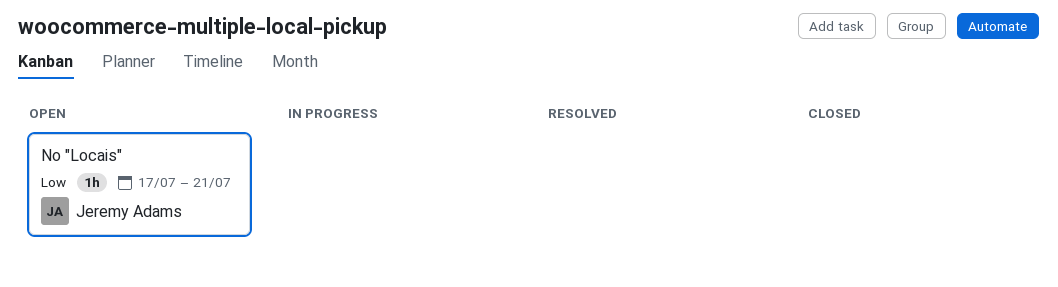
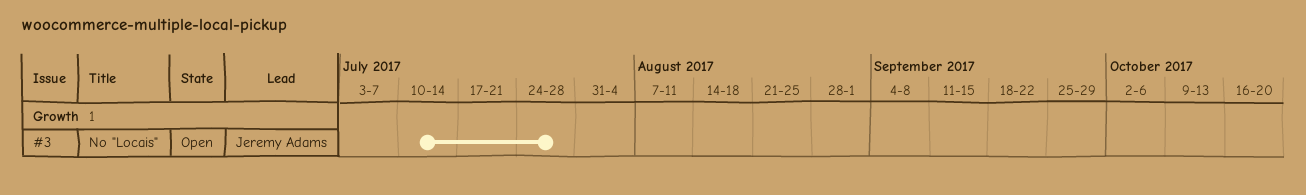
No "Locais", start: Jul 17 -> Jul 10
No "Locais", due: Jul 21 -> Jul 28

